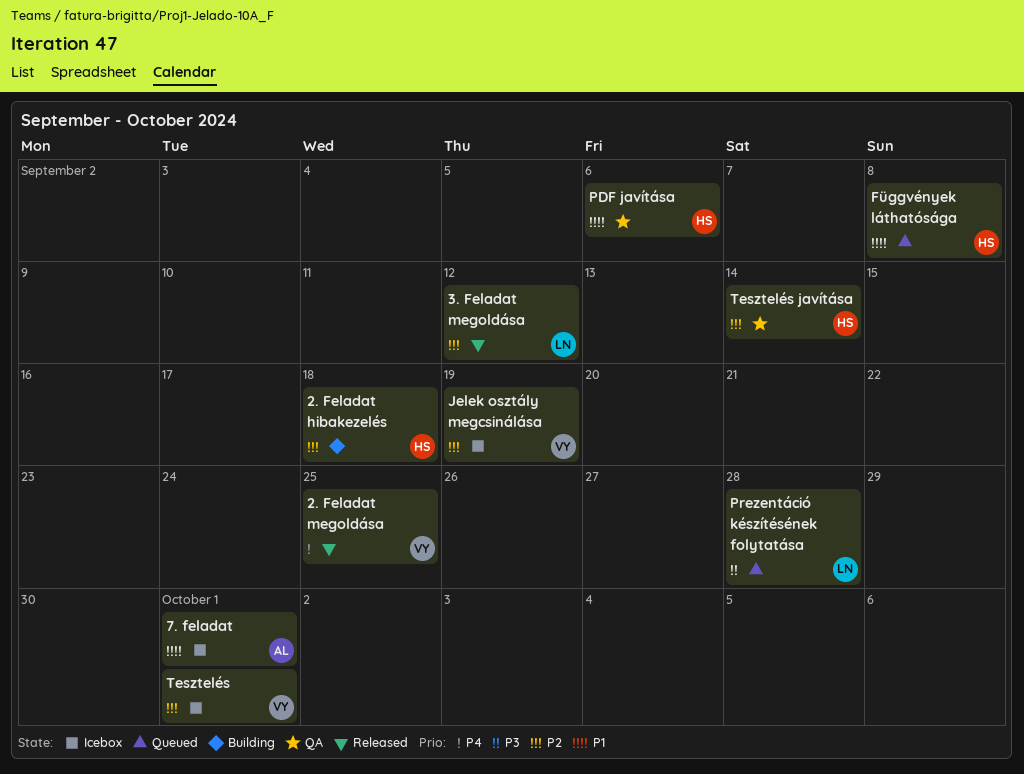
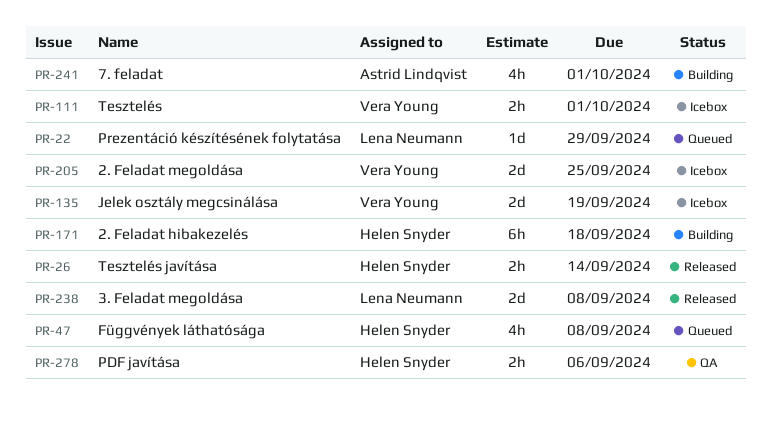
2. Feladat megoldása, status: Released -> Icebox
3. Feladat megoldása, due: Sep 12 -> Sep 8
7. feladat, status: Icebox -> Building
Prezentáció készítésének folytatása, due: Sep 28 -> Sep 29
Tesztelés javítása, status: QA -> Released

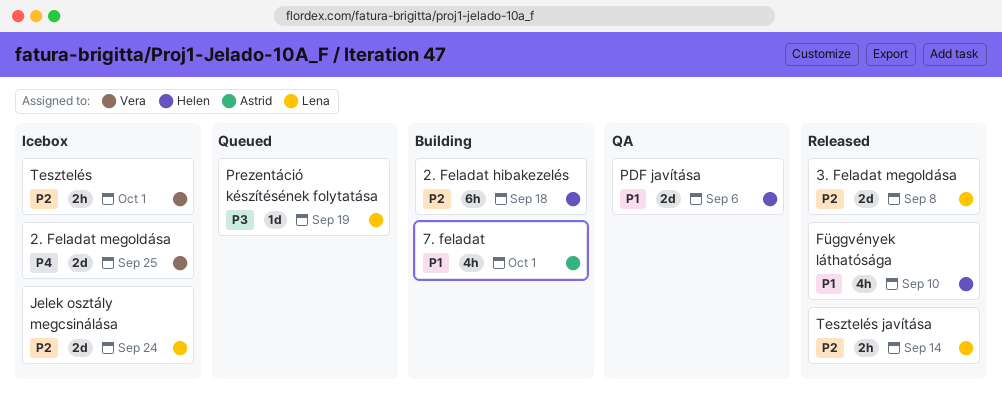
Függvények láthatósága, status: Queued -> Released
Függvények láthatósága, due: Sep 8 -> Sep 10
Jelek osztály megcsinálása, owner: Vera Young -> Lena Neumann
Jelek osztály megcsinálása, due: Sep 19 -> Sep 24
PDF javítása, estimate: 2h -> 2d
Prezentáció készítésének folytatása, due: Sep 29 -> Sep 19
Tesztelés javítása, owner: Helen Snyder -> Lena Neumann

